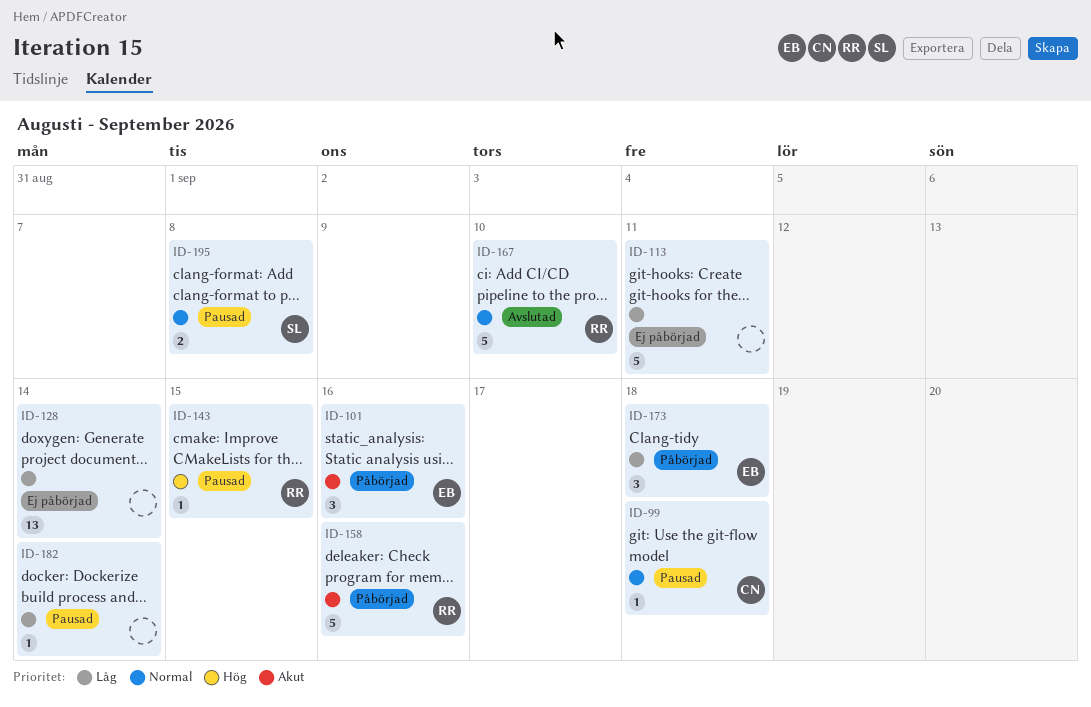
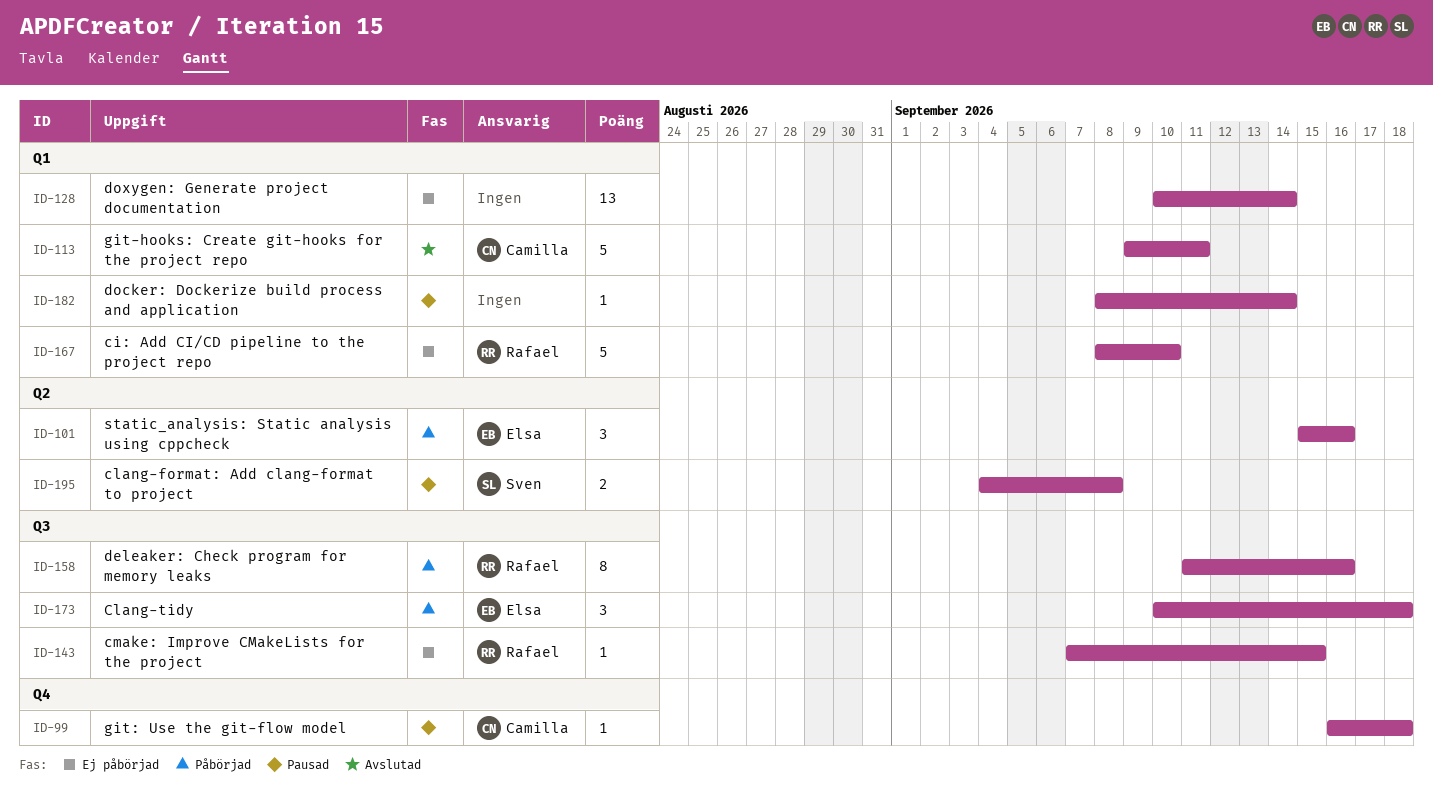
ID-113, status: Ej påbörjad -> Avslutad
ID-113, owner: none -> Camilla
ID-143, status: Pausad -> Ej påbörjad
ID-158, estimate: 5 -> 8
ID-167, status: Avslutad -> Ej påbörjad

